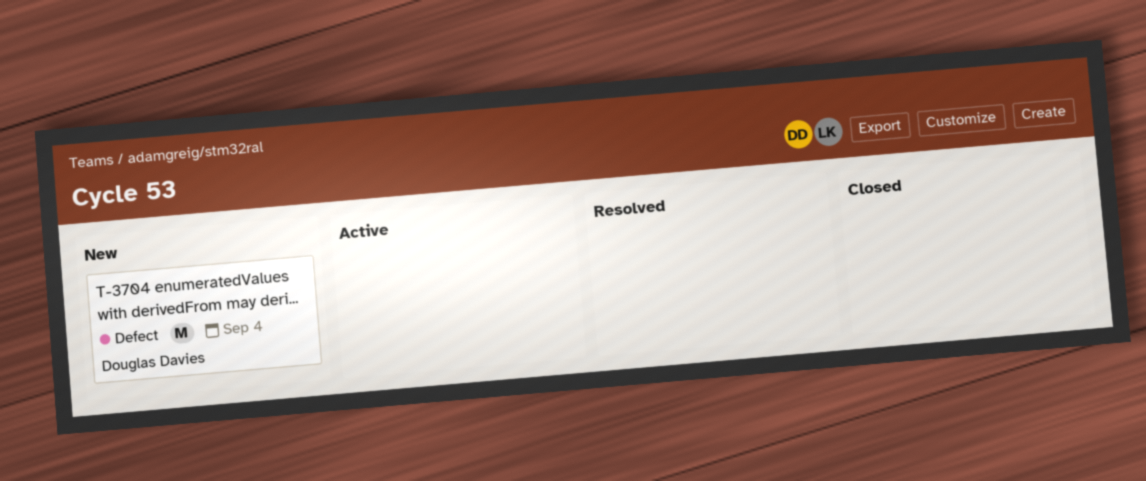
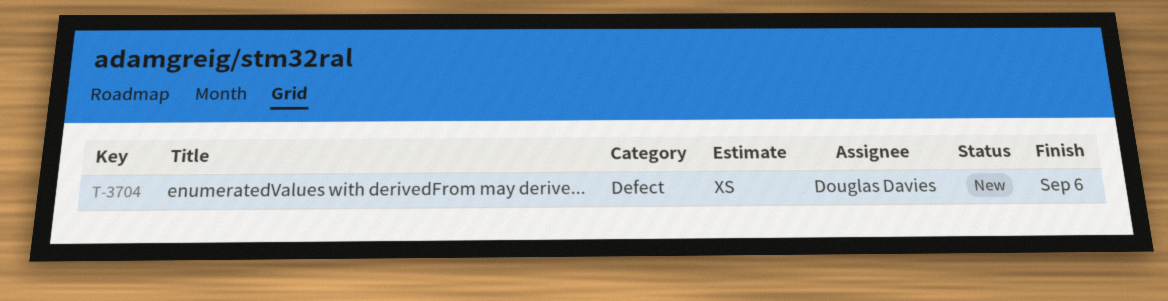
T-3704, estimate: M -> XS
T-3704, due: Sep 4 -> Sep 6

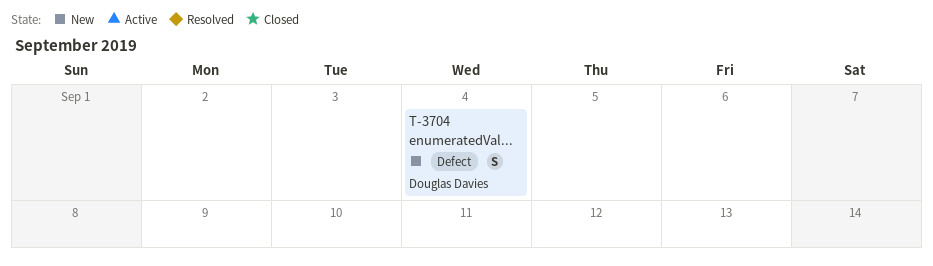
T-3704, estimate: XS -> S
T-3704, due: Sep 6 -> Sep 4

